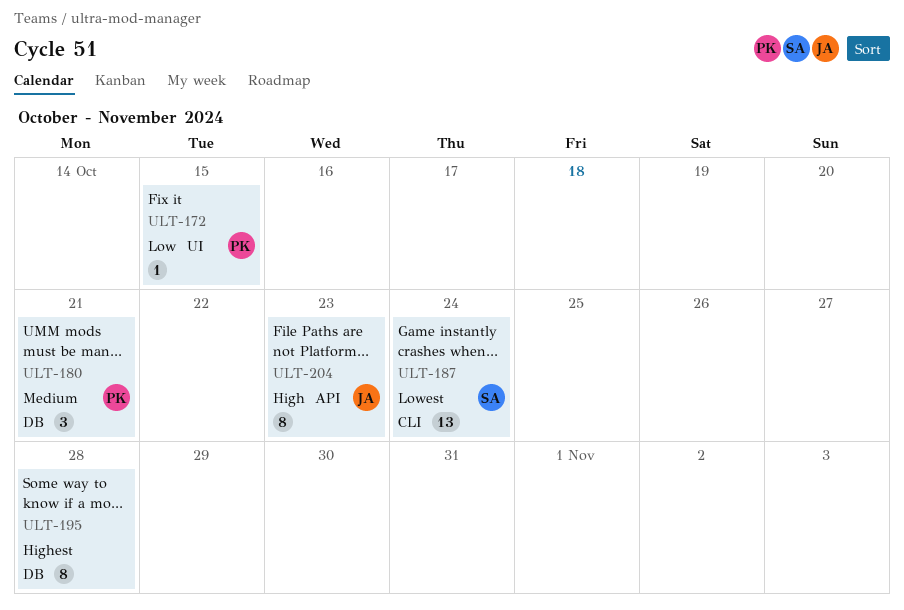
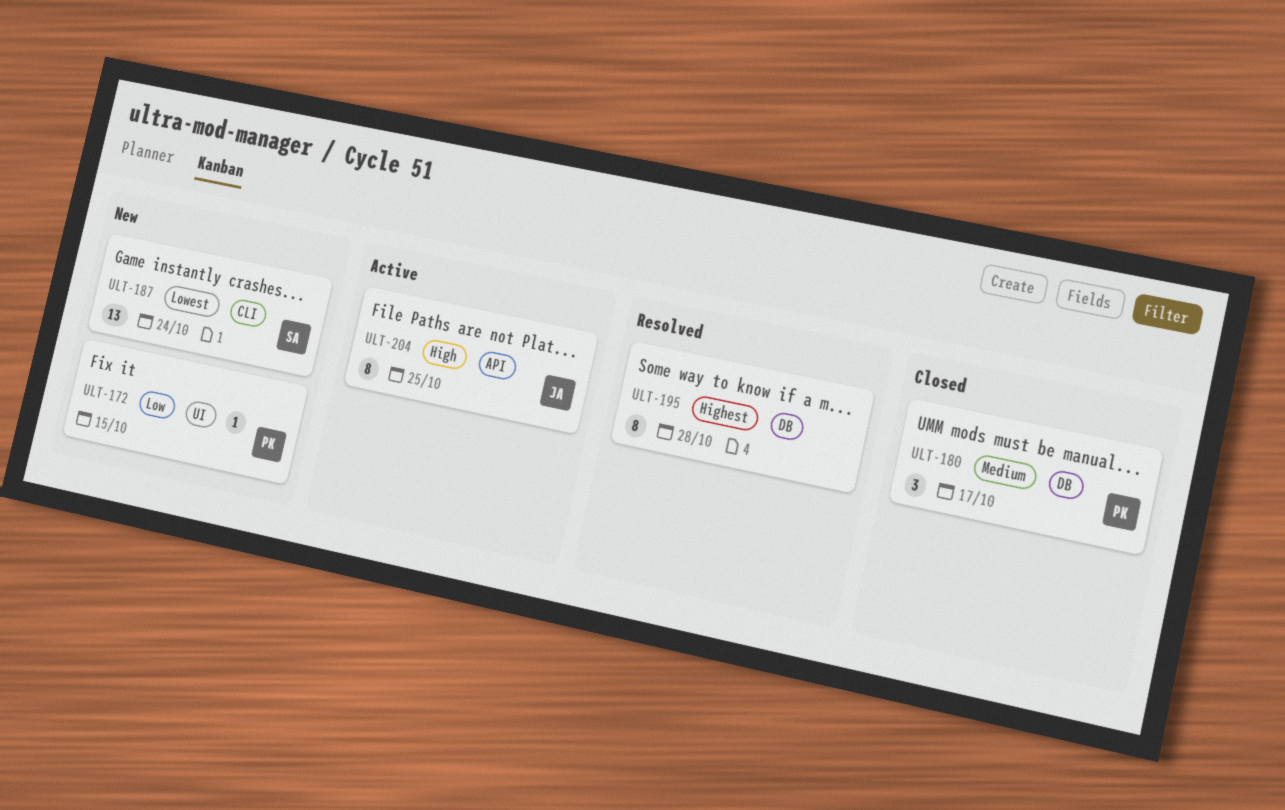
ULT-180, due: Oct 21 -> Oct 17
ULT-204, due: Oct 23 -> Oct 25

